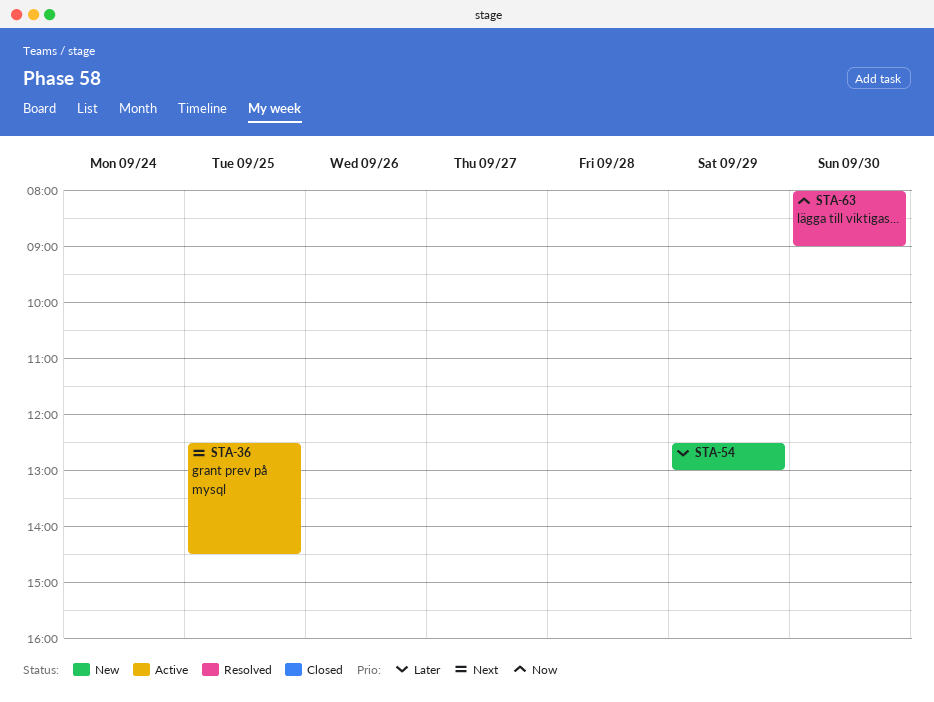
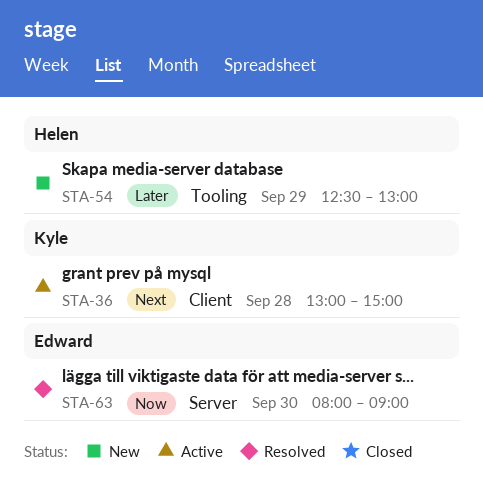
STA-36, day: Sep 25 -> Sep 28
STA-36, begins: 12:30 -> 13:00
STA-36, ends: 14:30 -> 15:00

